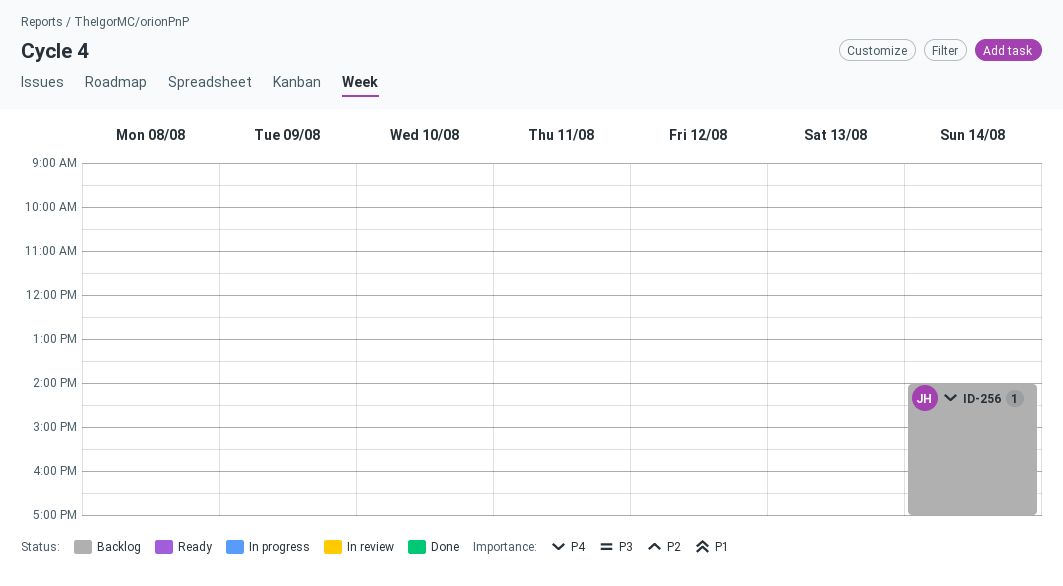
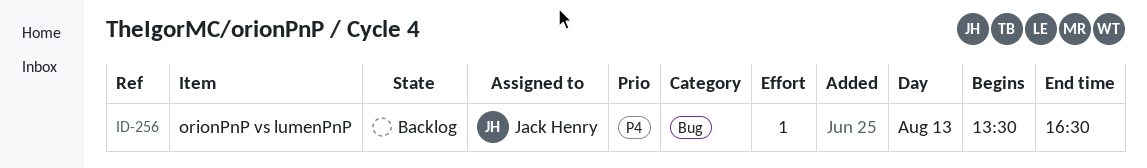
ID-256, day: Aug 14 -> Aug 13
ID-256, begins: 14:00 -> 13:30
ID-256, ends: 17:00 -> 16:30

